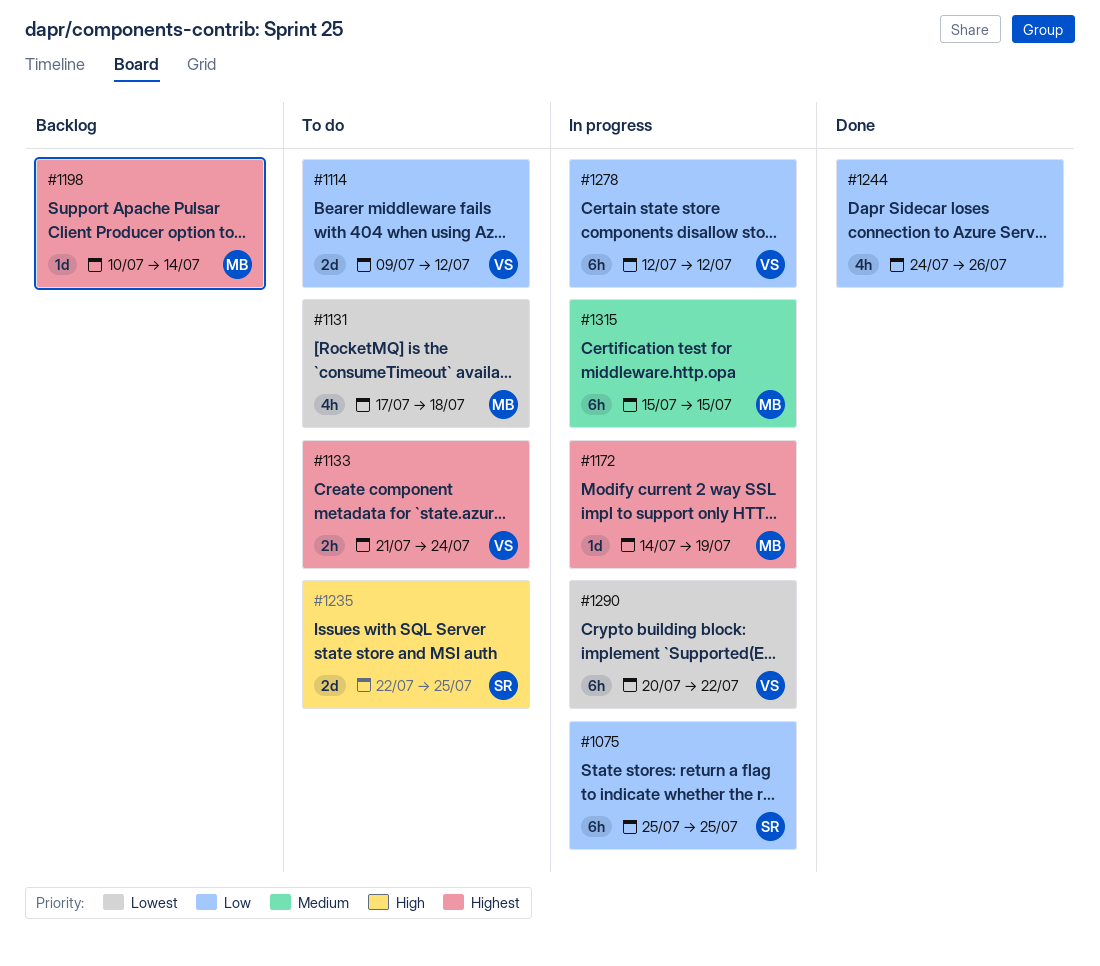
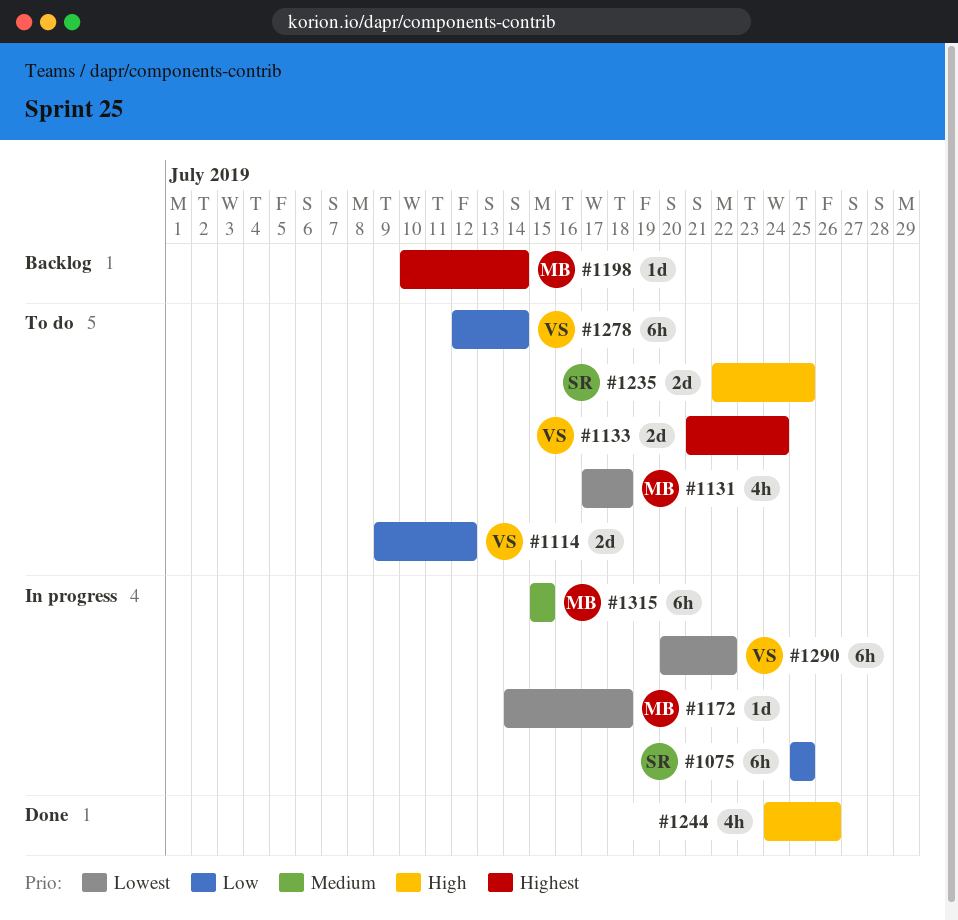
#1133, estimate: 2h -> 2d
#1172, priority: Highest -> Lowest
#1172, due: Jul 19 -> Jul 18
#1244, priority: Low -> High
#1278, status: In progress -> To do
#1278, due: Jul 12 -> Jul 14

